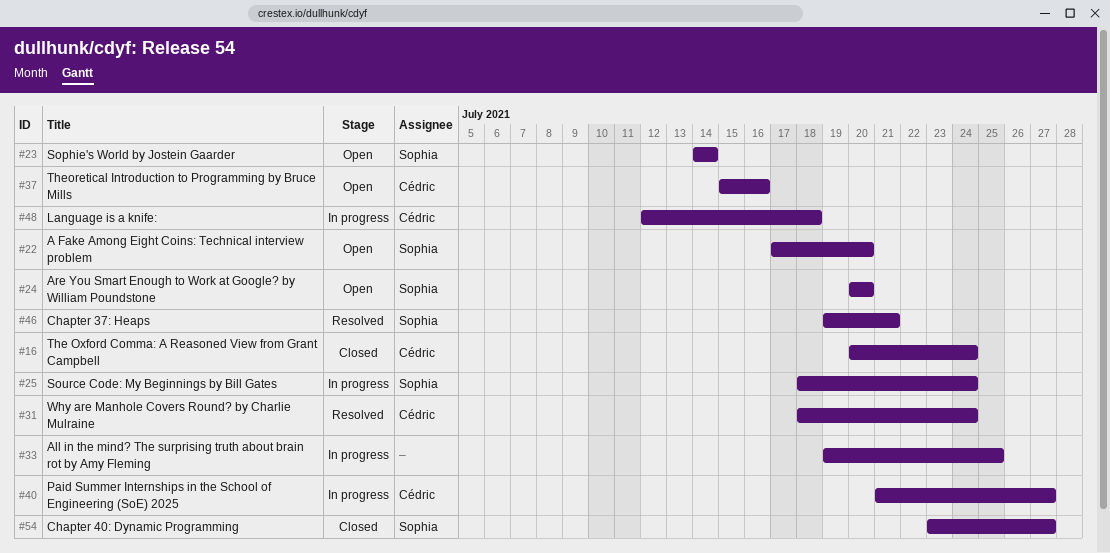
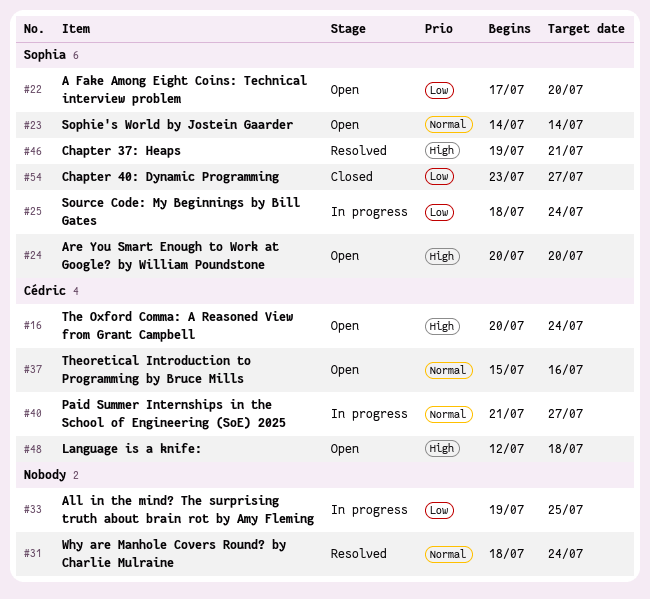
#16, status: Closed -> Open
#31, owner: Cédric -> none
#48, status: In progress -> Open

